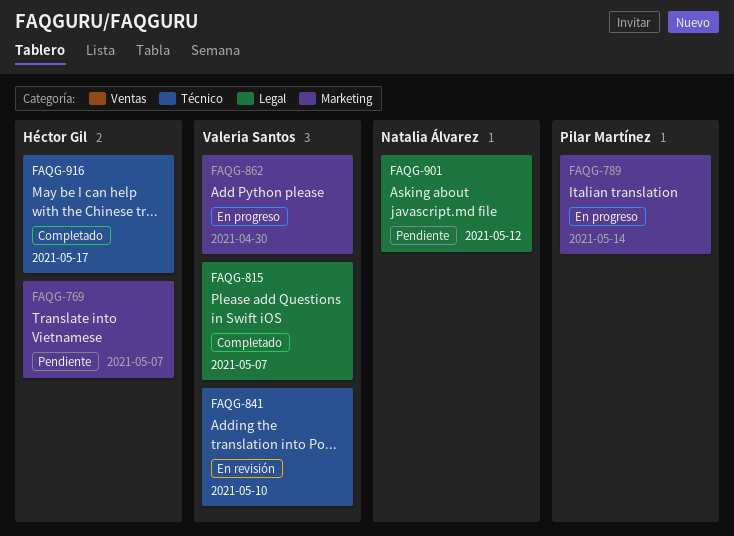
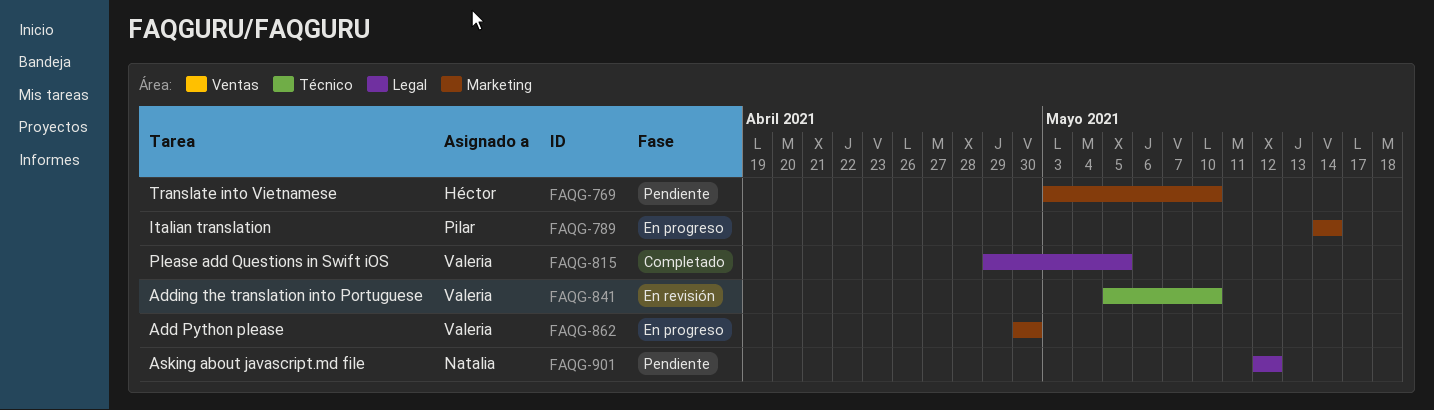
FAQG-769, due: May 7 -> May 10
FAQG-815, due: May 7 -> May 5
FAQG-916: present -> none

